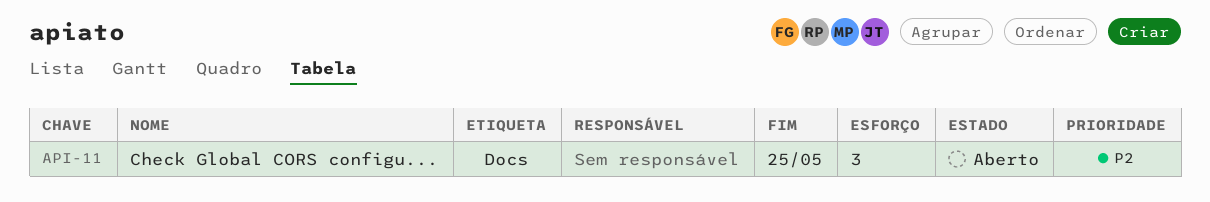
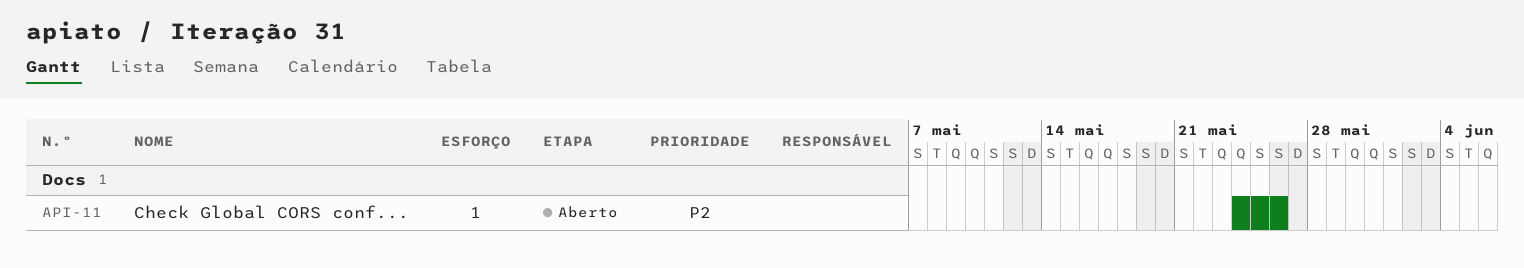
API-11, estimate: 3 -> 1
API-11, due: May 25 -> May 26

